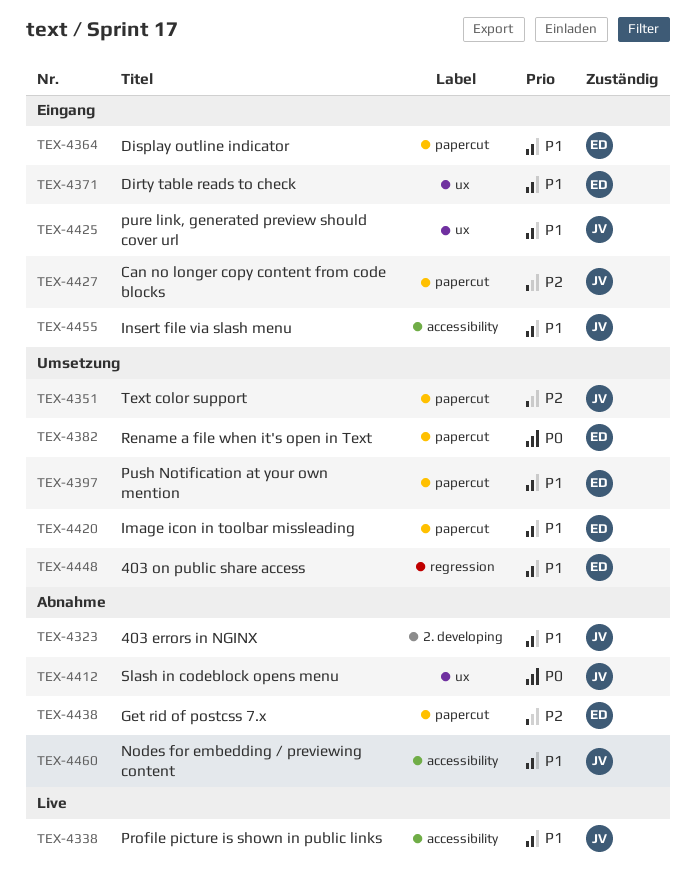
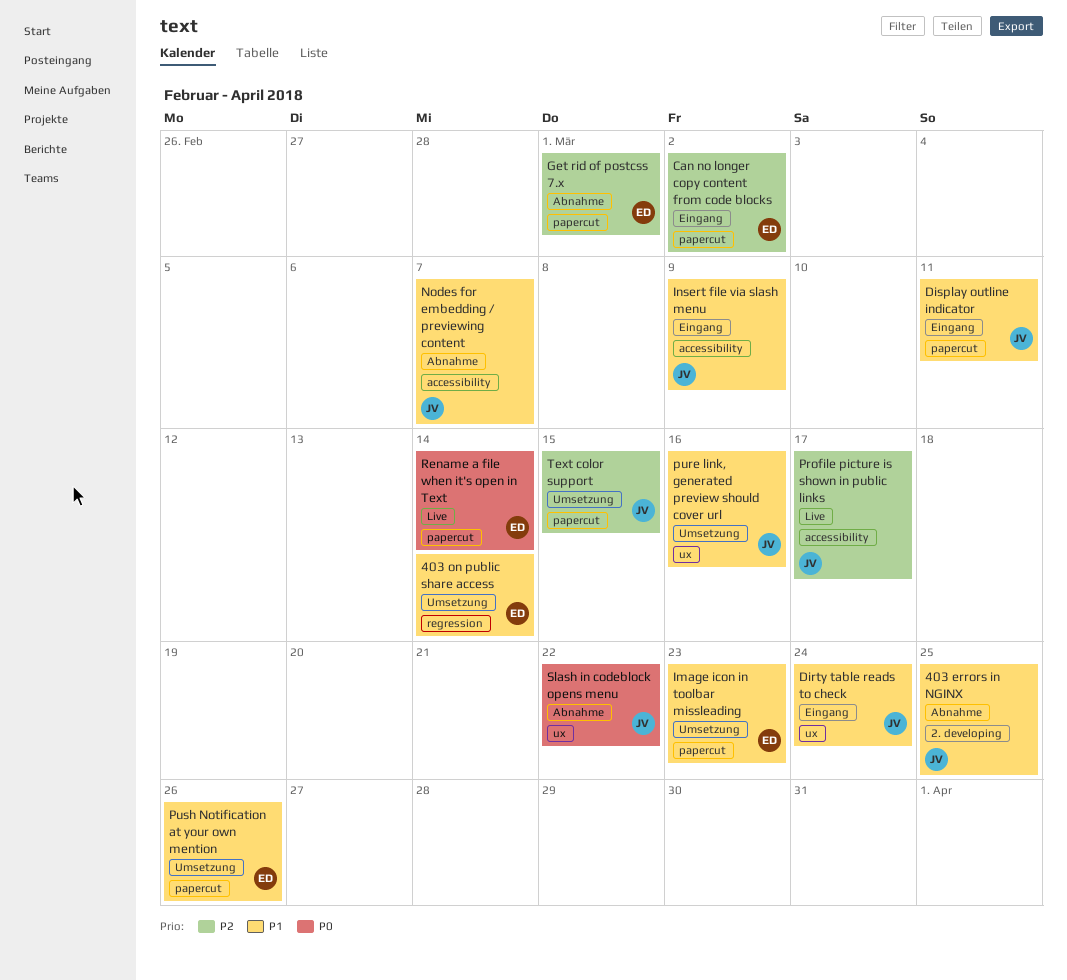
Can no longer copy content from code blocks, owner: JV -> ED
Dirty table reads to check, owner: ED -> JV
Display outline indicator, owner: ED -> JV
Profile picture is shown in public links, priority: P1 -> P2
pure link, generated preview should cover url, status: Eingang -> Umsetzung
Rename a file when it's open in Text, status: Umsetzung -> Live

